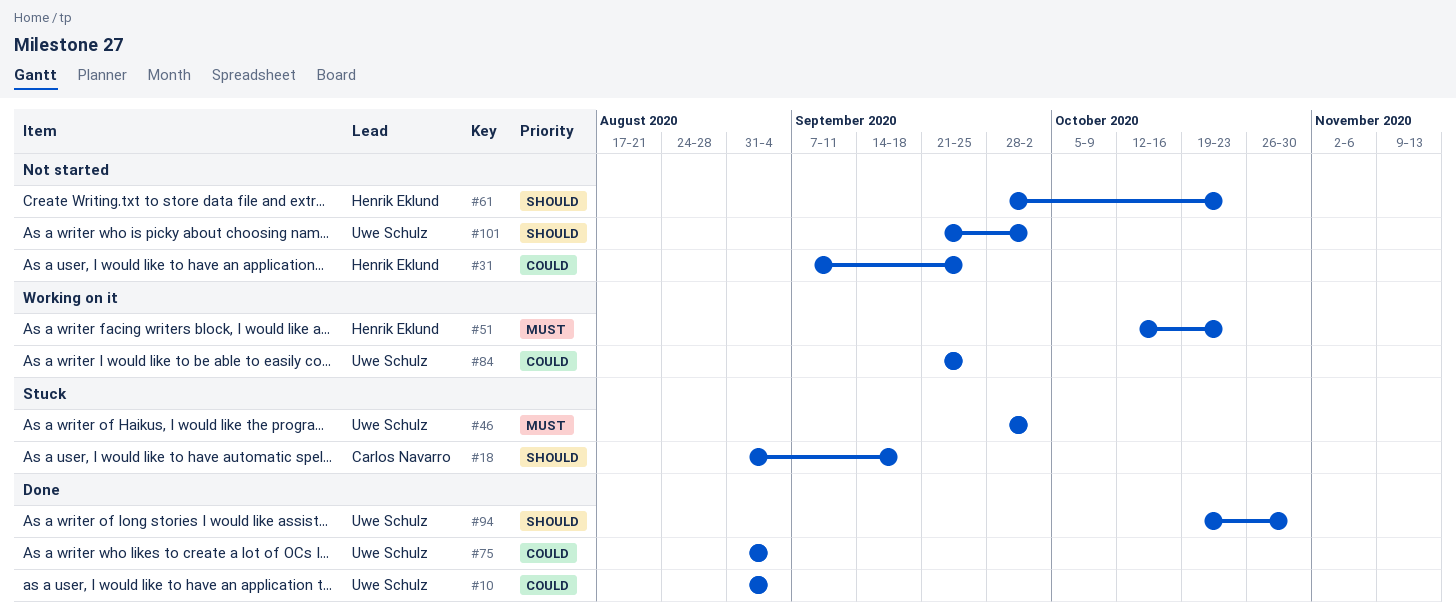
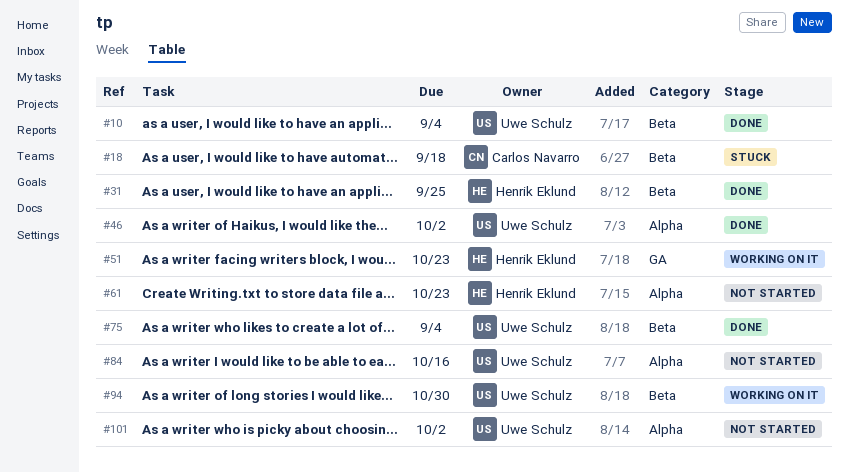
#31, status: Not started -> Done
#46, status: Stuck -> Done
#84, status: Working on it -> Not started
#84, due: Sep 25 -> Oct 16
#94, status: Done -> Working on it

